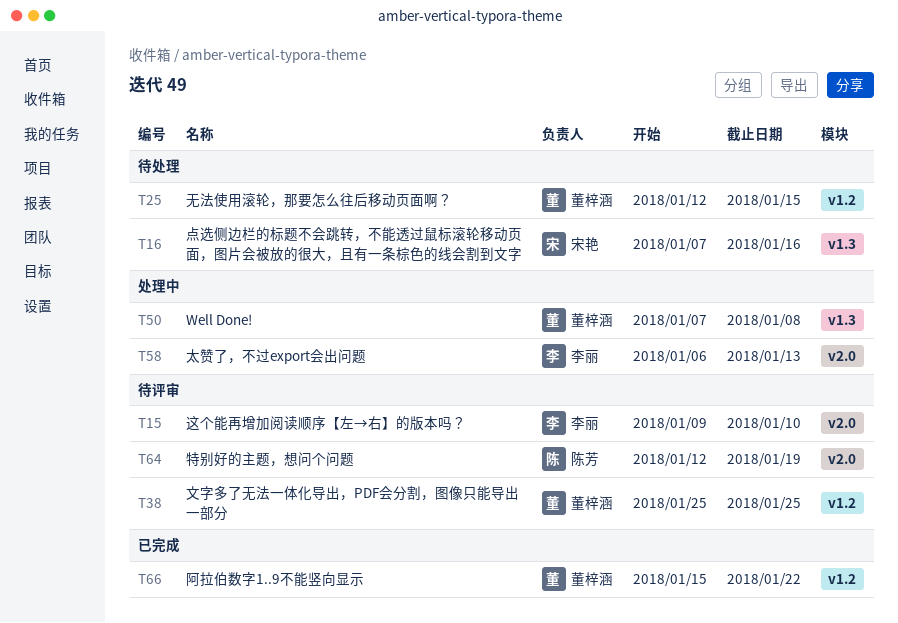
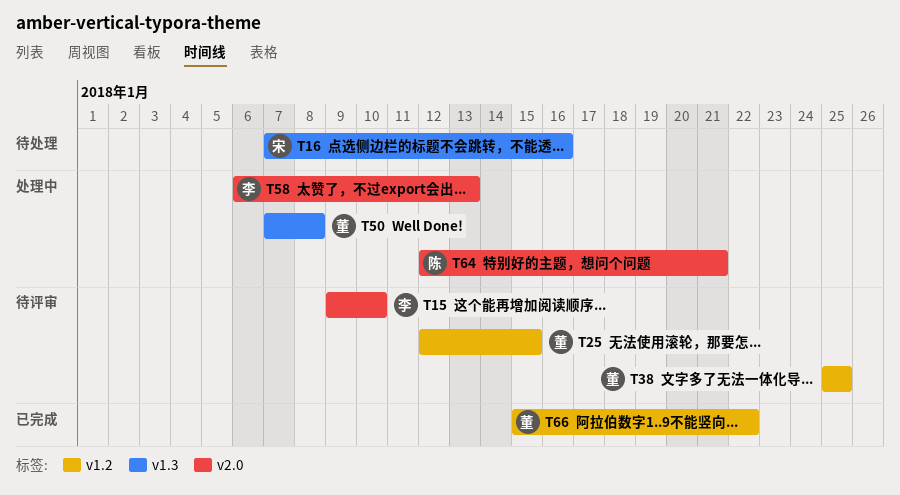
T25, status: 待处理 -> 待评审
T64, status: 待评审 -> 处理中
T64, due: Jan 19 -> Jan 21

